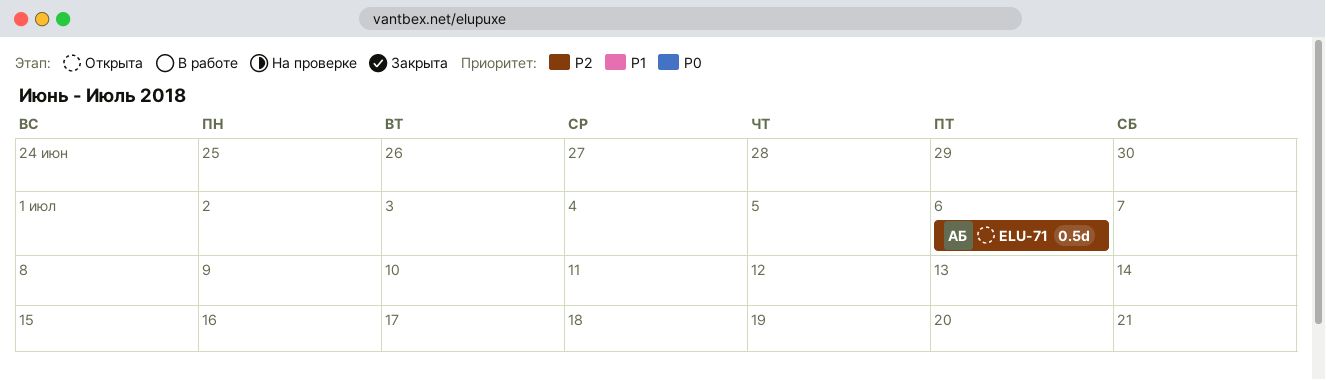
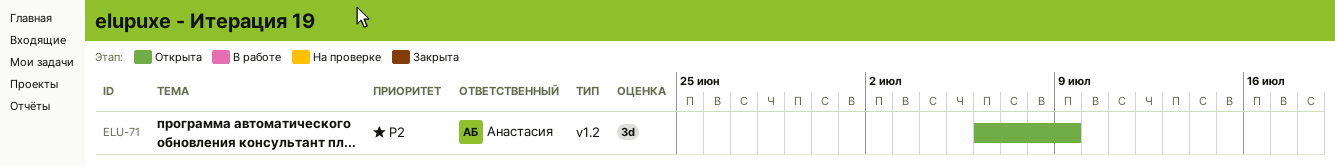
ELU-71, estimate: 0.5d -> 3d
ELU-71, due: Jul 6 -> Jul 9

